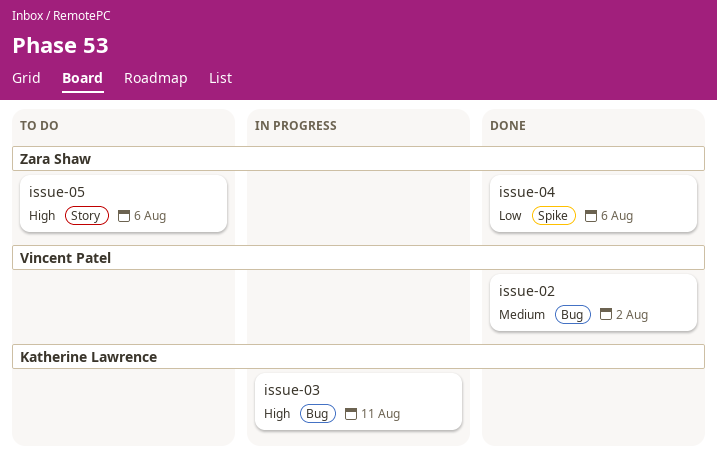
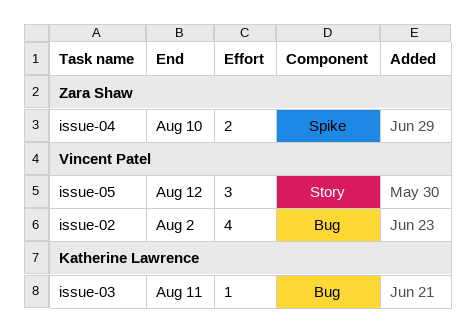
issue-04, due: Aug 6 -> Aug 10
issue-05, owner: Zara Shaw -> Vincent Patel
issue-05, due: Aug 6 -> Aug 12

